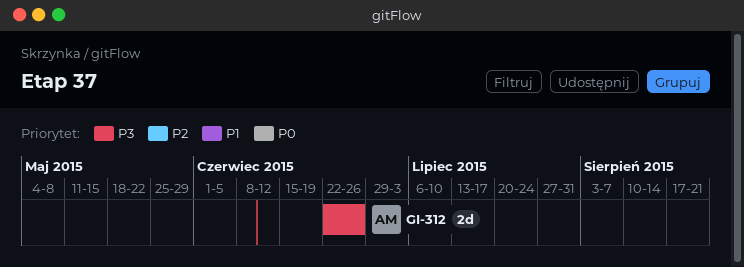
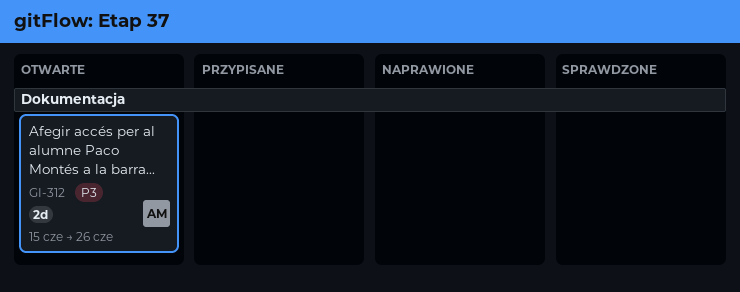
GI-312, start: Jun 22 -> Jun 15

